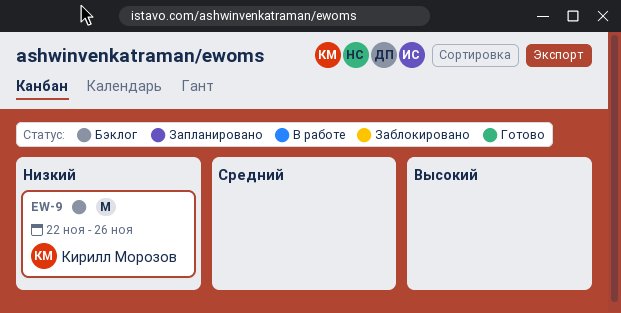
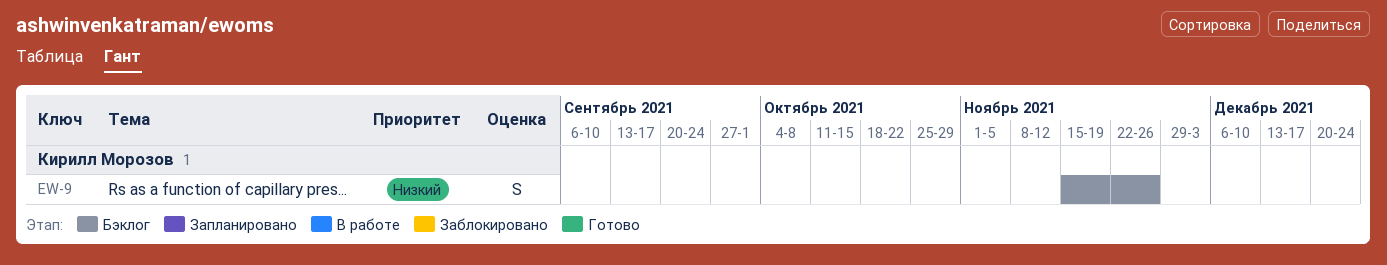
EW-9, estimate: M -> S
EW-9, start: Nov 22 -> Nov 15

